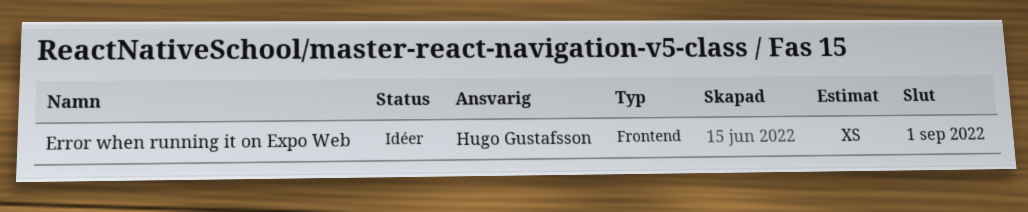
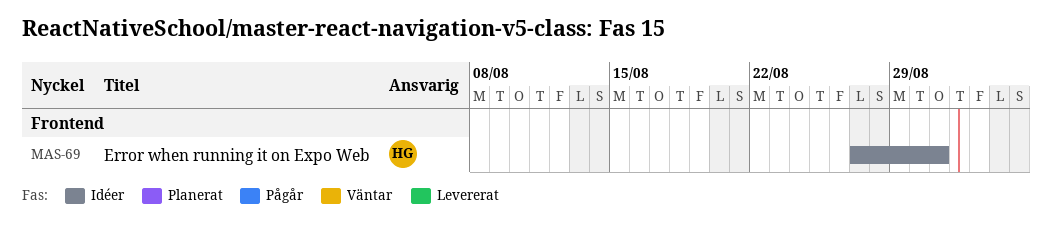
Error when running it on Expo Web, due: Sep 1 -> Aug 31

